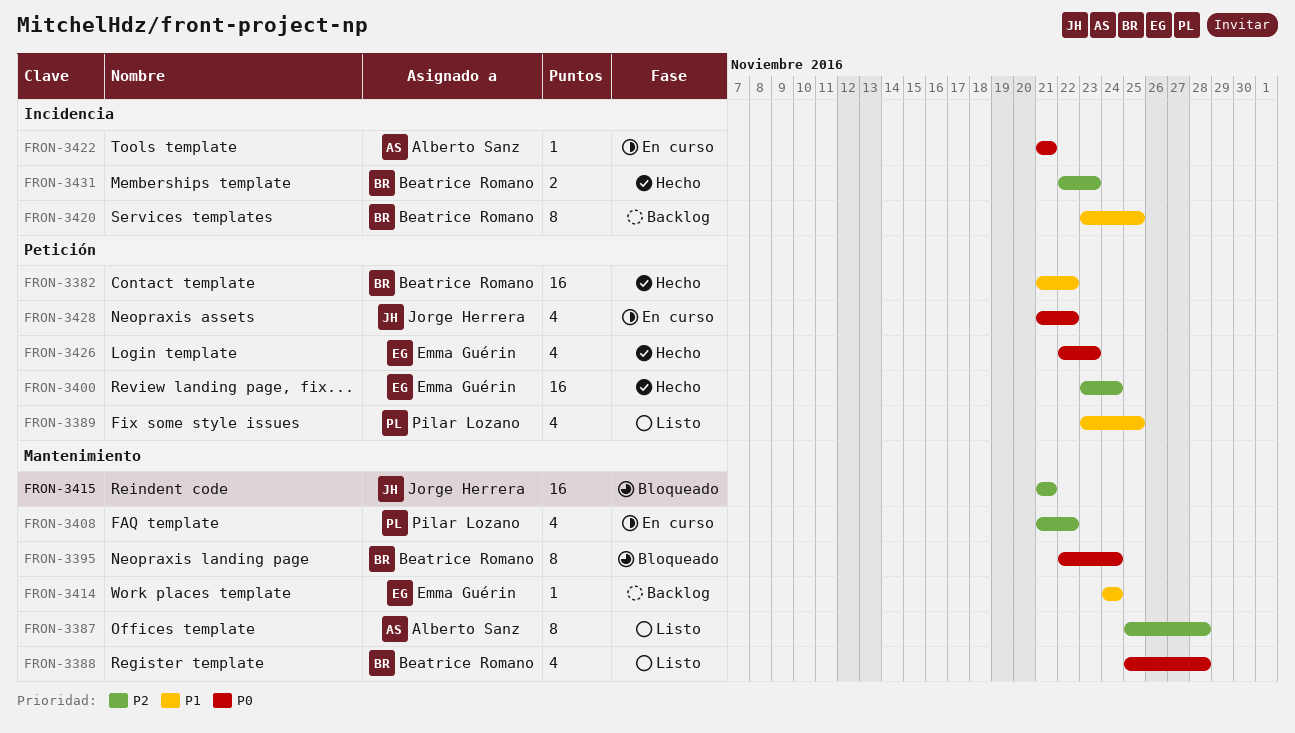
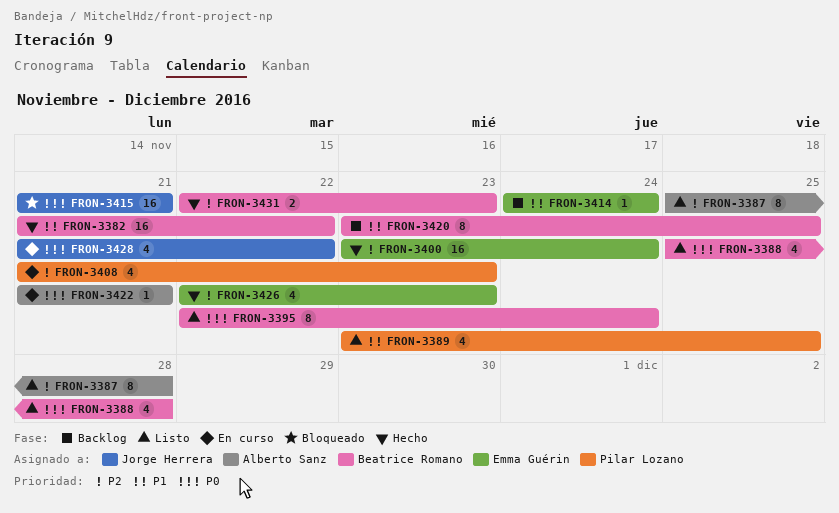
FRON-3395, status: Bloqueado -> Listo
FRON-3408, due: Nov 22 -> Nov 23
FRON-3415, priority: P2 -> P0
FRON-3426, priority: P0 -> P2

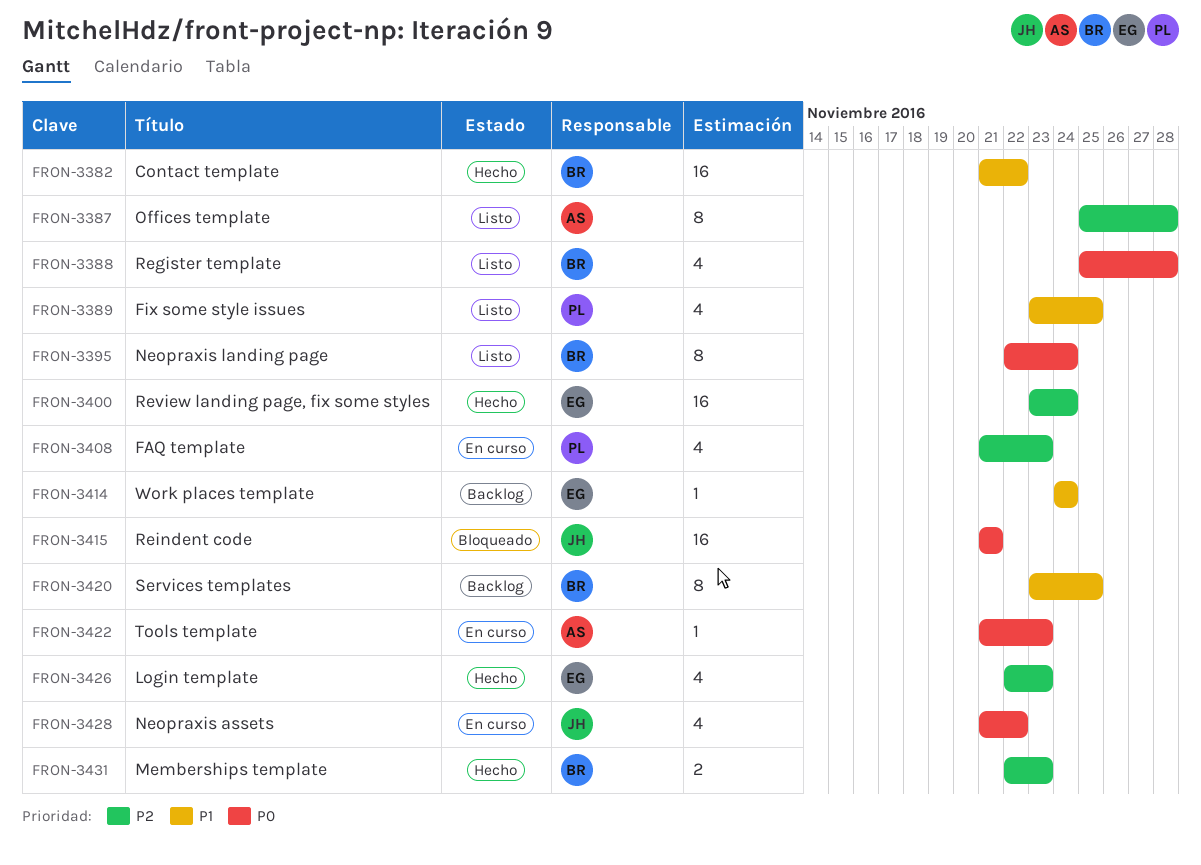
FRON-3422, due: Nov 21 -> Nov 23

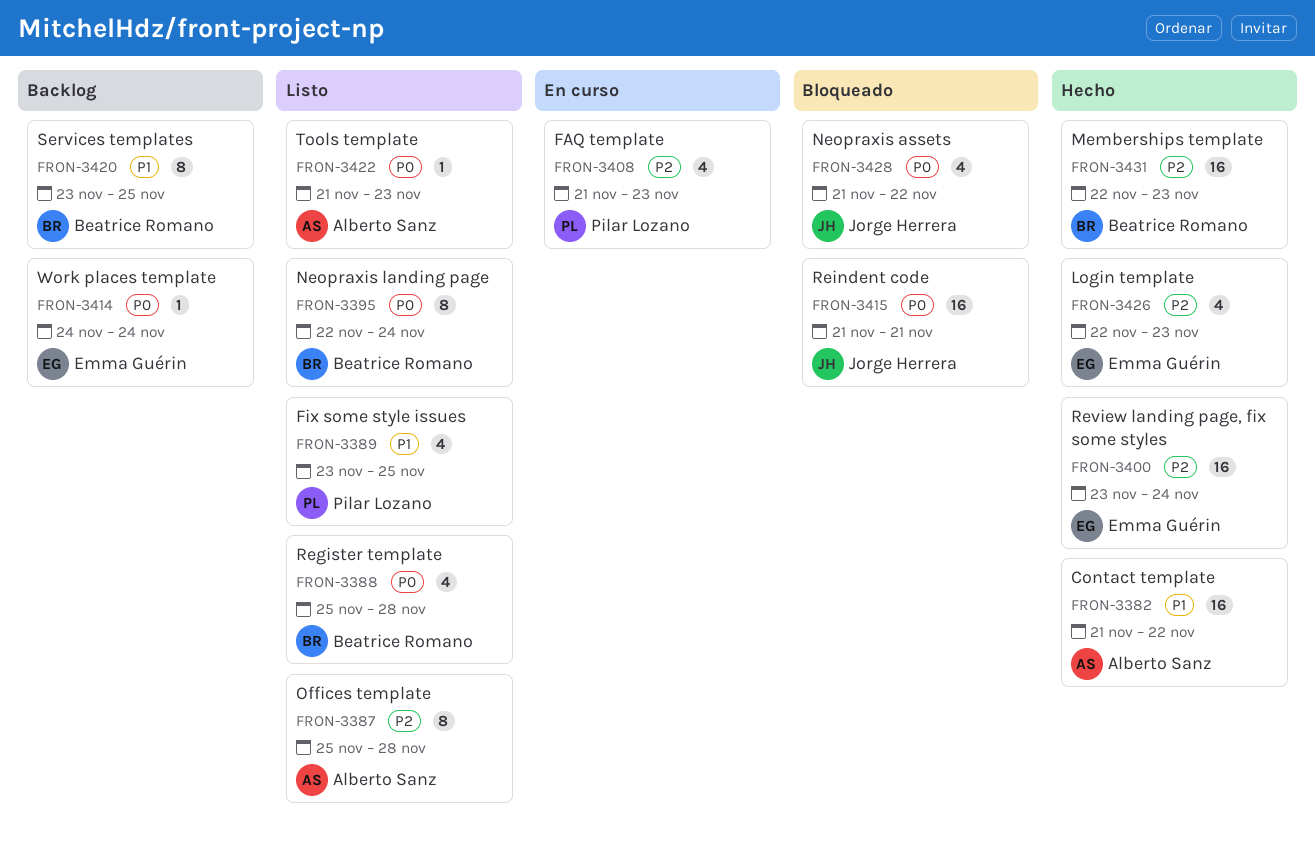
FRON-3382, owner: Beatrice Romano -> Alberto Sanz
FRON-3414, priority: P1 -> P0
FRON-3422, status: En curso -> Listo
FRON-3428, status: En curso -> Bloqueado
FRON-3431, estimate: 2 -> 16

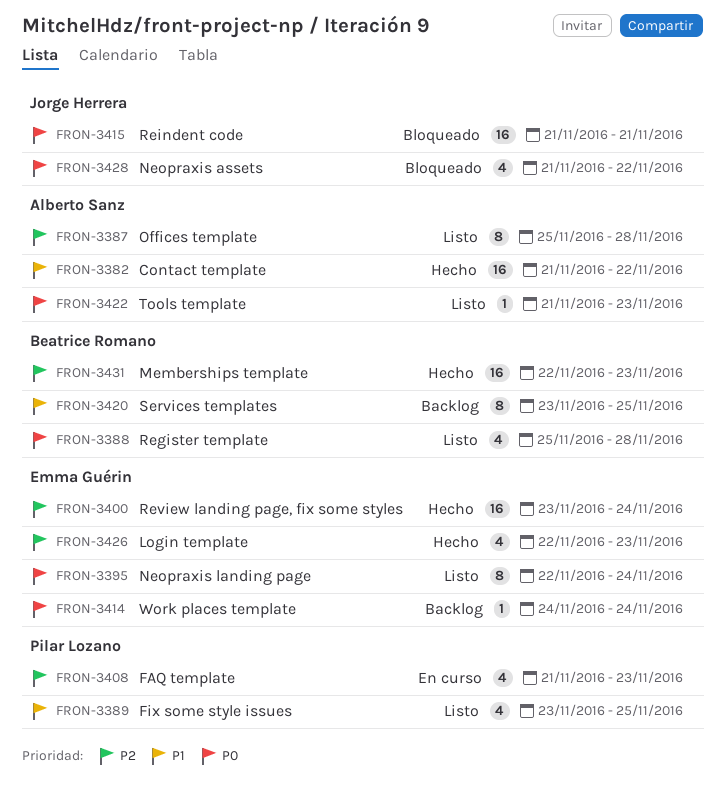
FRON-3395, owner: Beatrice Romano -> Emma Guérin

